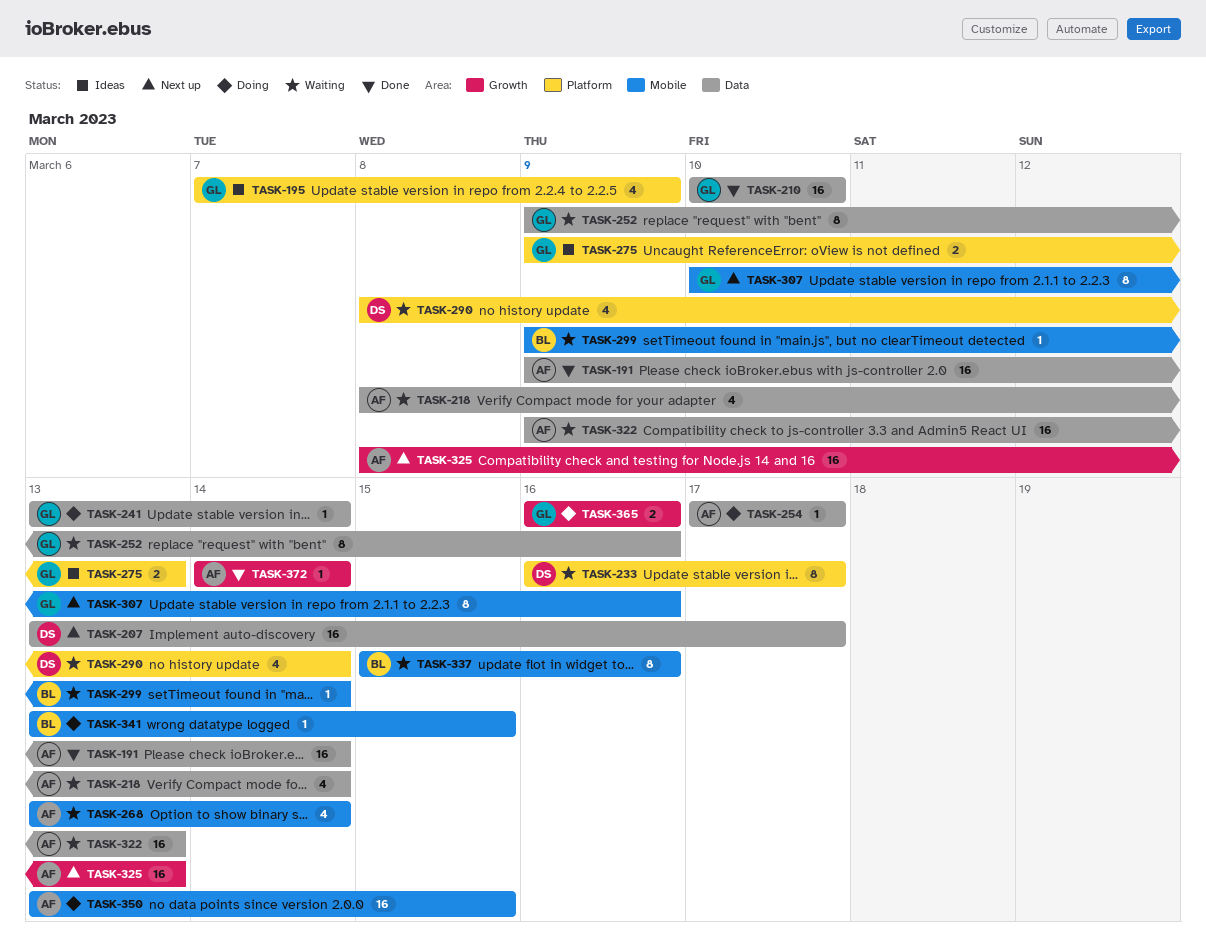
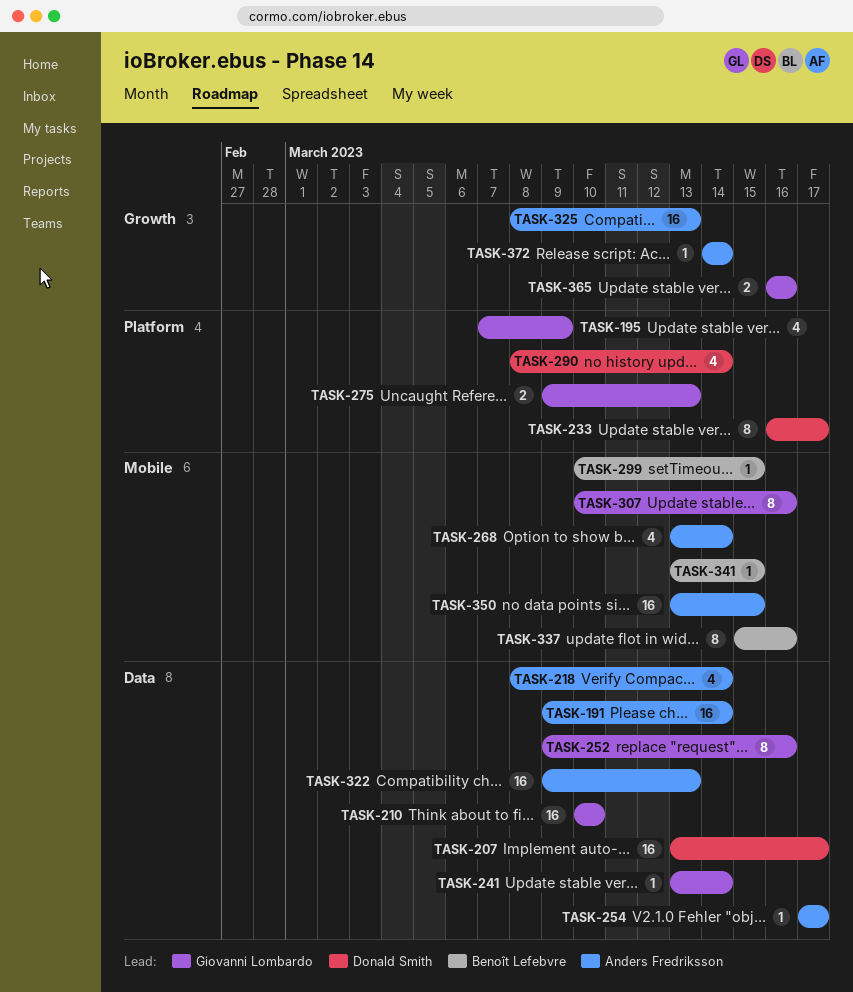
TASK-299, start: Mar 9 -> Mar 10
TASK-299, due: Mar 14 -> Mar 15

